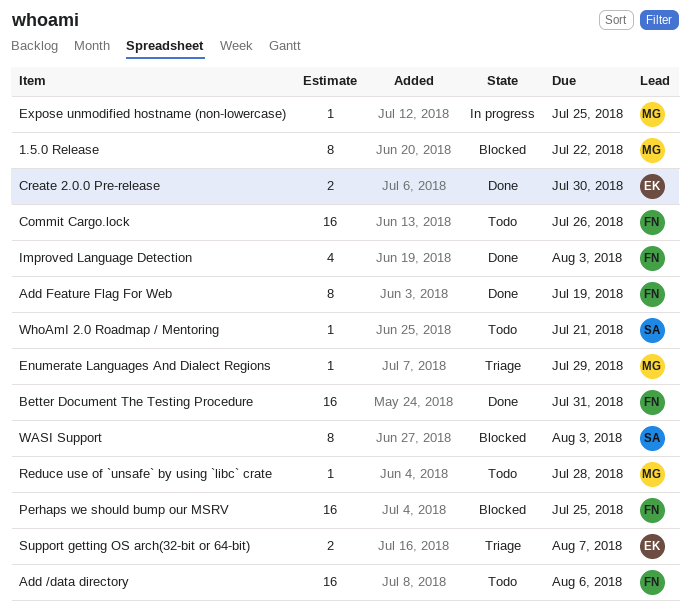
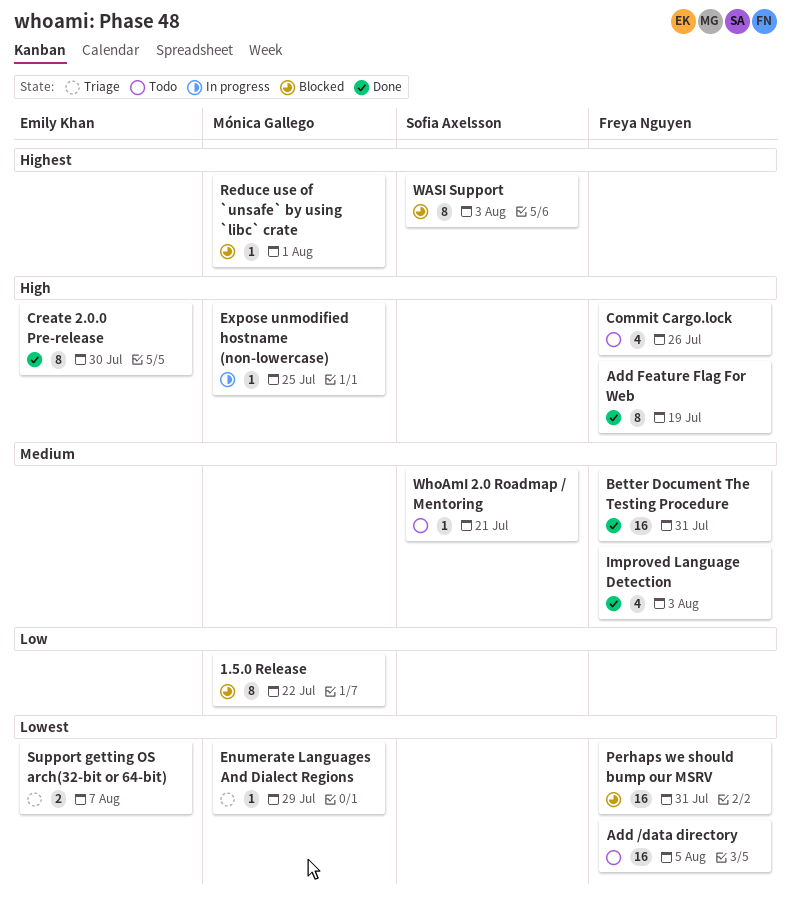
Add /data directory, due: Aug 6 -> Aug 5
Commit Cargo.lock, estimate: 16 -> 4
Create 2.0.0 Pre-release, estimate: 2 -> 8
Perhaps we should bump our MSRV, due: Jul 25 -> Jul 31
Reduce use of `unsafe` by using `libc` crate, status: Todo -> Blocked
Reduce use of `unsafe` by using `libc` crate, due: Jul 28 -> Aug 1

